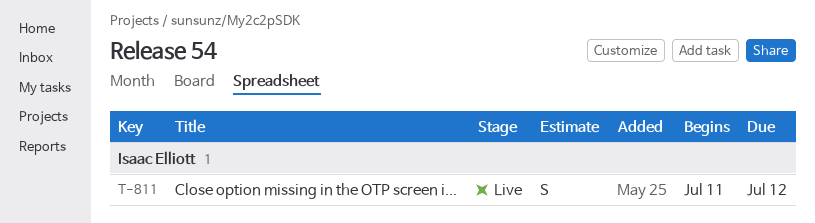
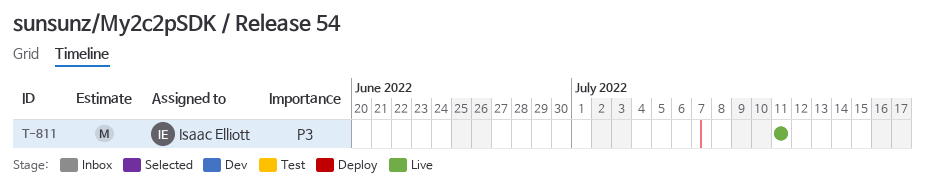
T-811, estimate: S -> M
T-811, due: Jul 12 -> Jul 11

